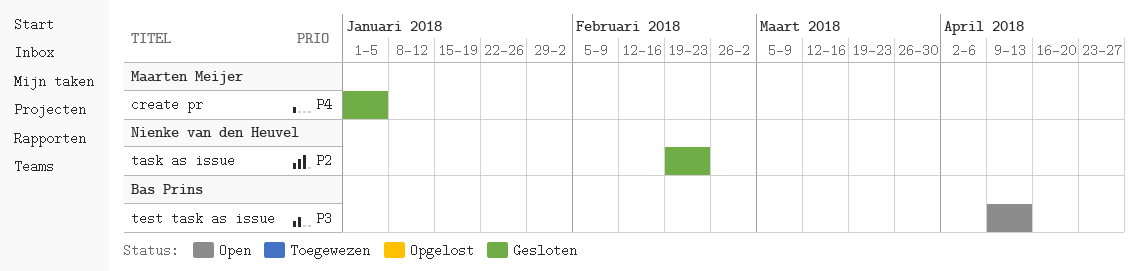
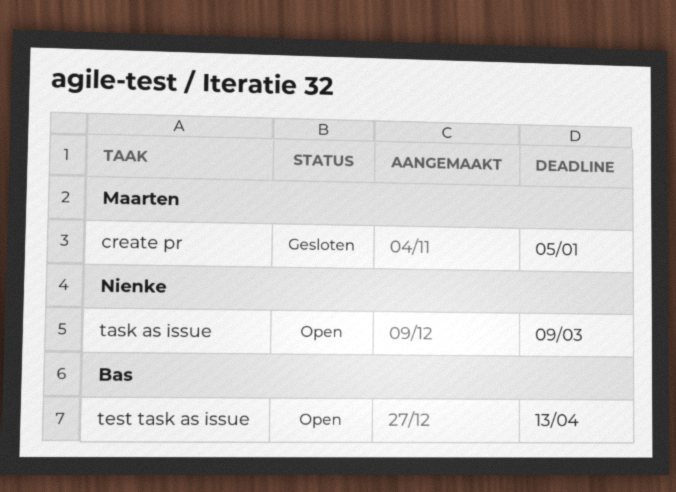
task as issue, status: Gesloten -> Open
task as issue, due: Feb 23 -> Mar 9

